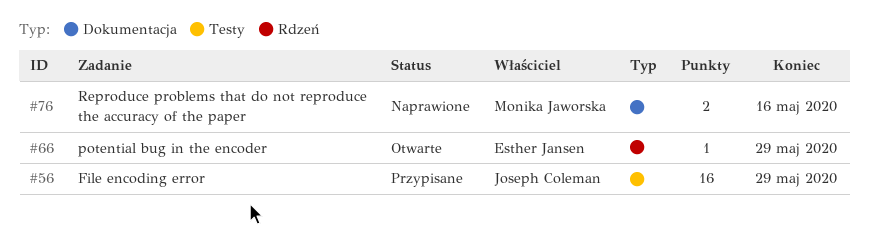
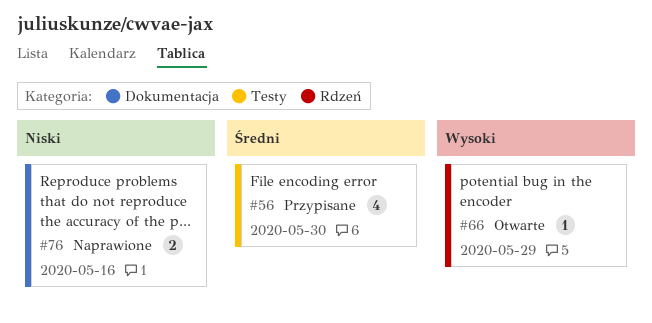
#56, estimate: 16 -> 4
#56, due: May 29 -> May 30

